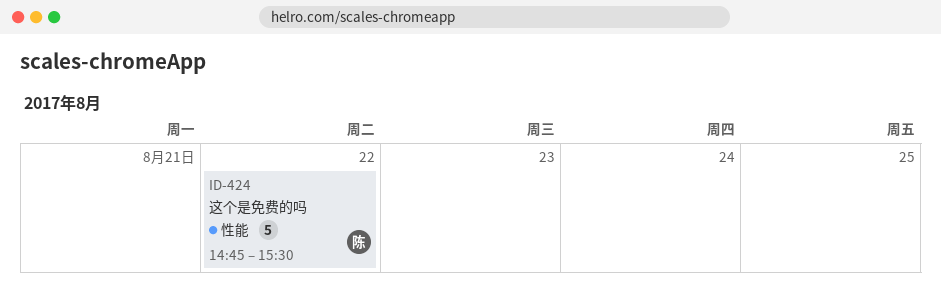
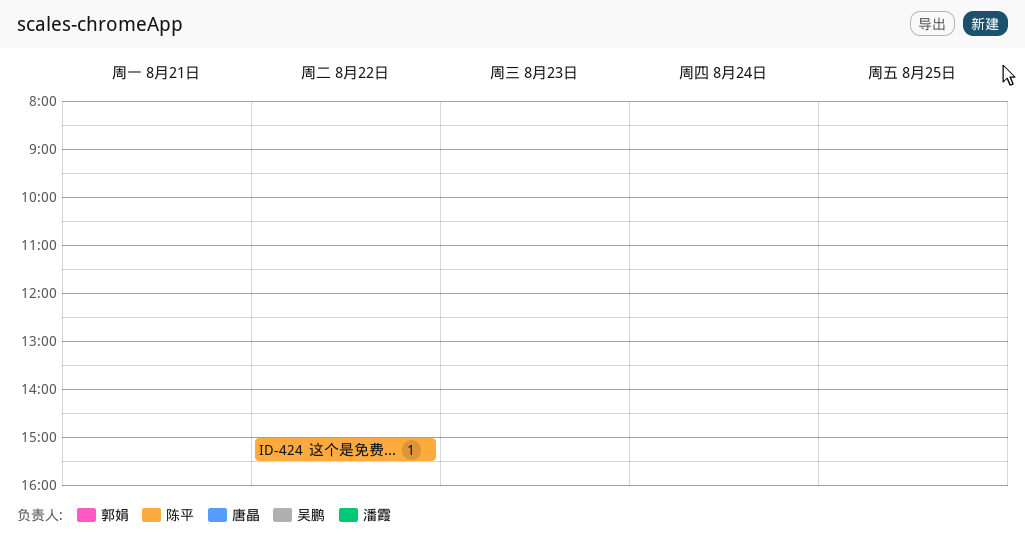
ID-424, estimate: 5 -> 1
ID-424, begins: 14:45 -> 15:00

